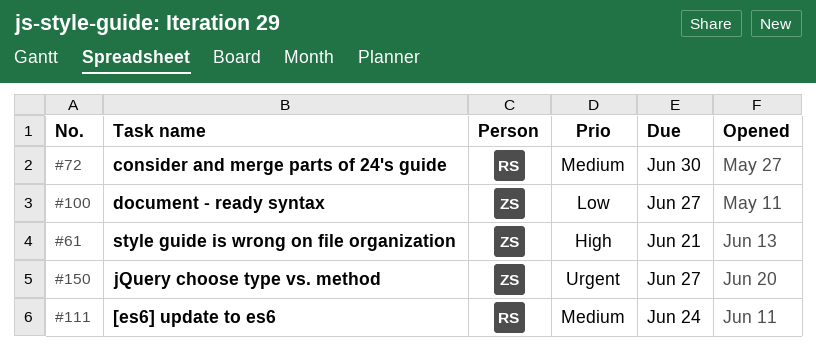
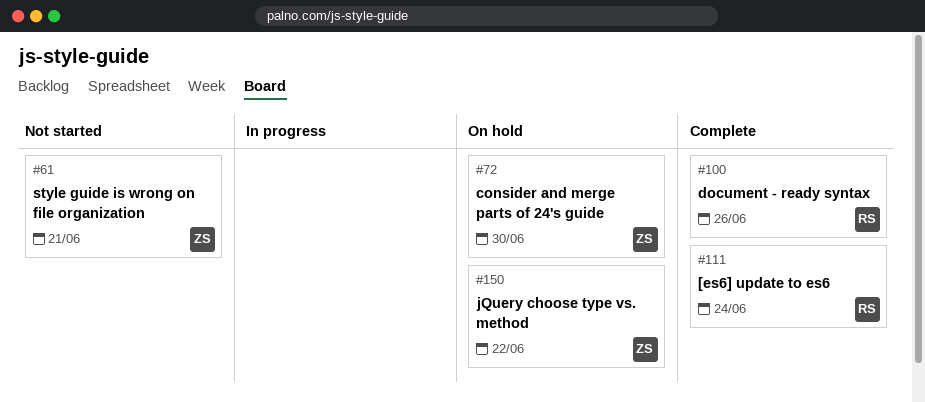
#72, owner: RS -> ZS
#100, owner: ZS -> RS
#100, due: Jun 27 -> Jun 26
#150, due: Jun 27 -> Jun 22

